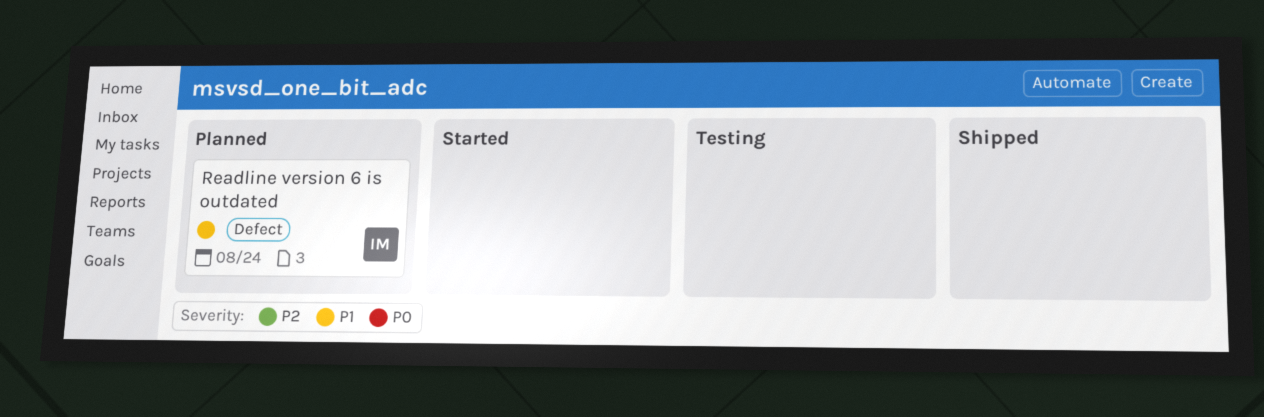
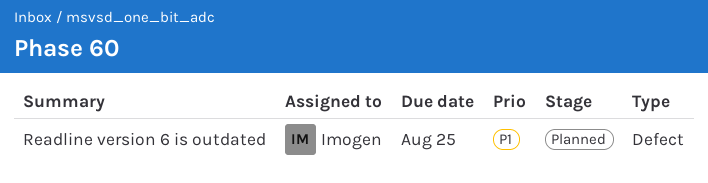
Readline version 6 is outdated, due: Aug 24 -> Aug 25

